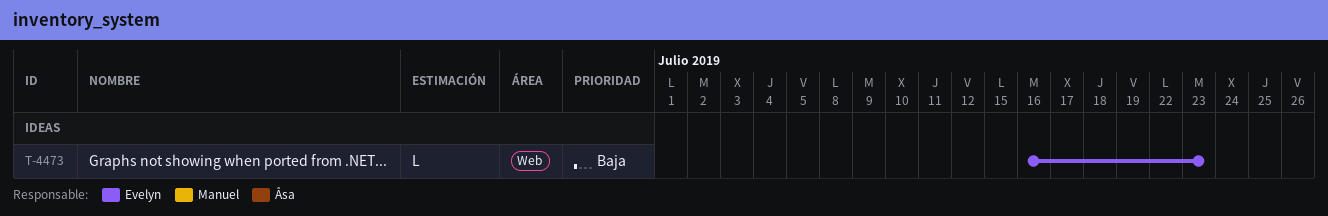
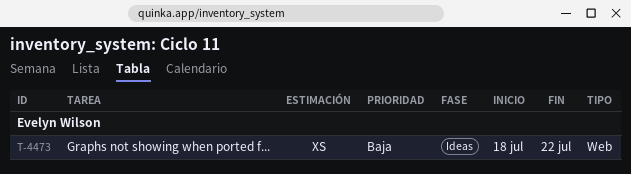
T-4473, estimate: L -> XS
T-4473, start: Jul 16 -> Jul 18
T-4473, due: Jul 23 -> Jul 22

